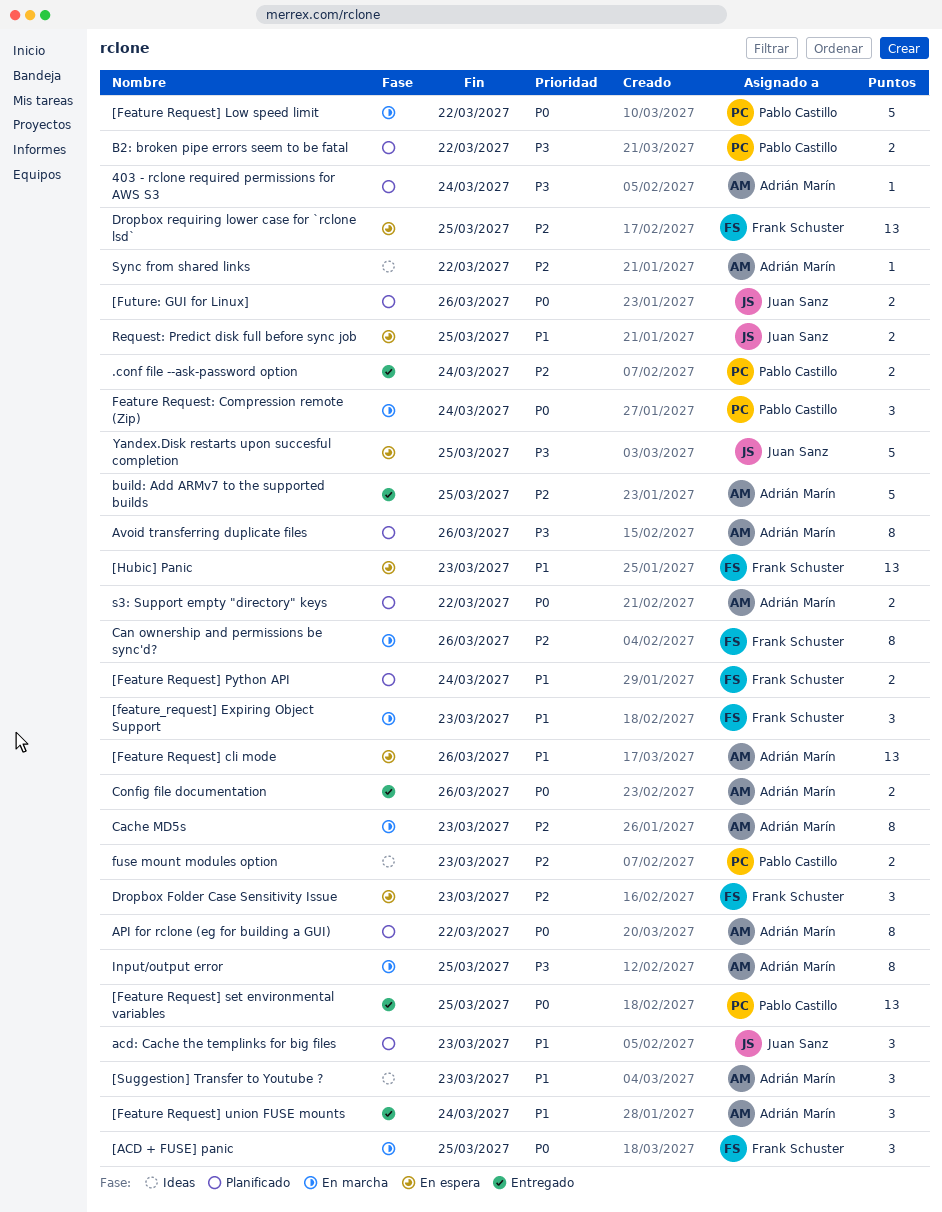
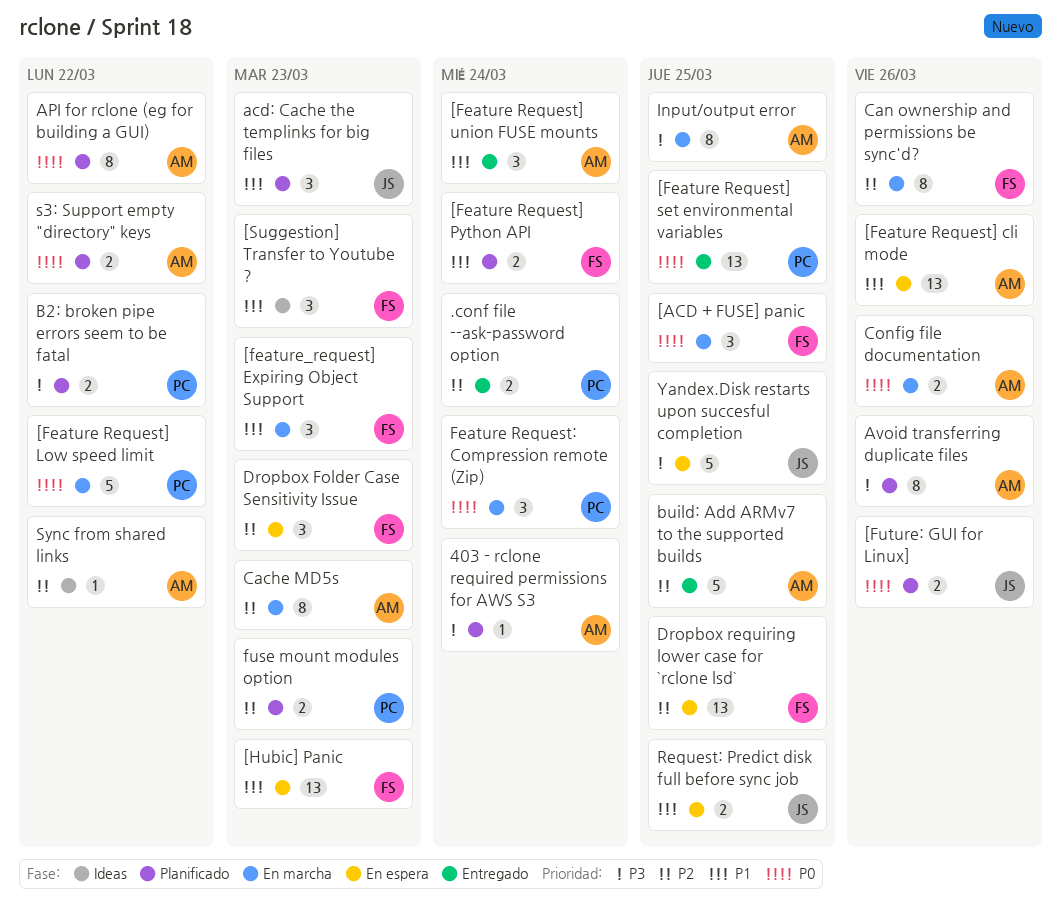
[Suggestion] Transfer to Youtube ?, owner: Adrián Marín -> Frank Schuster
Config file documentation, status: Entregado -> En marcha
fuse mount modules option, status: Ideas -> Planificado

